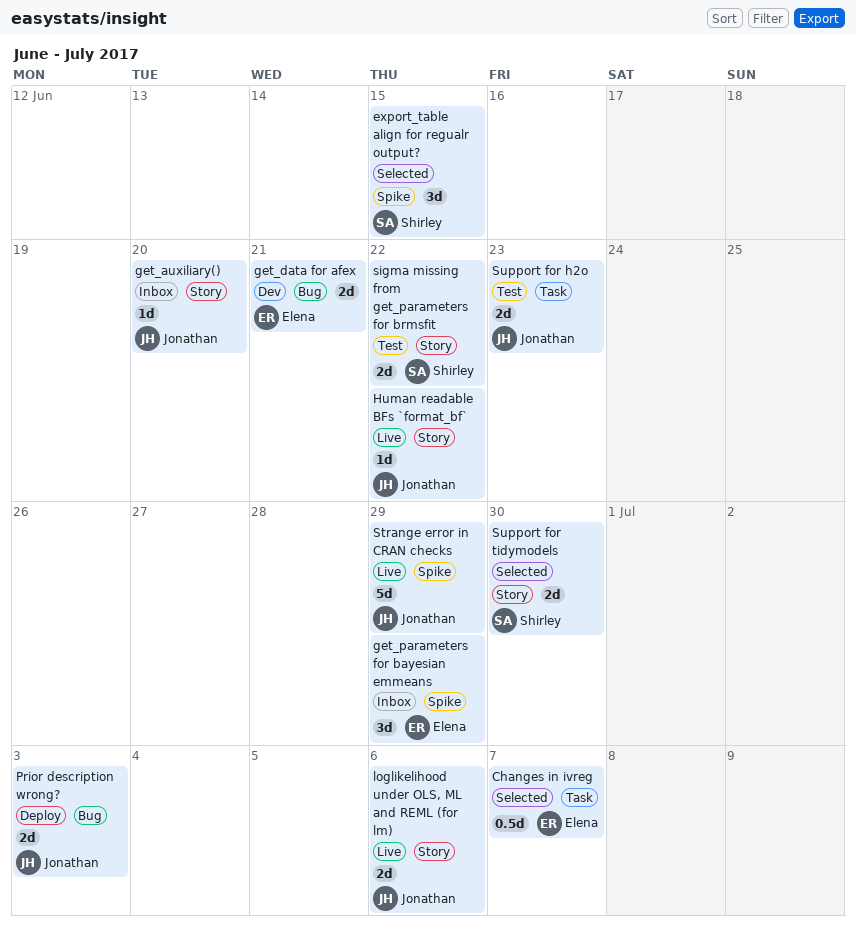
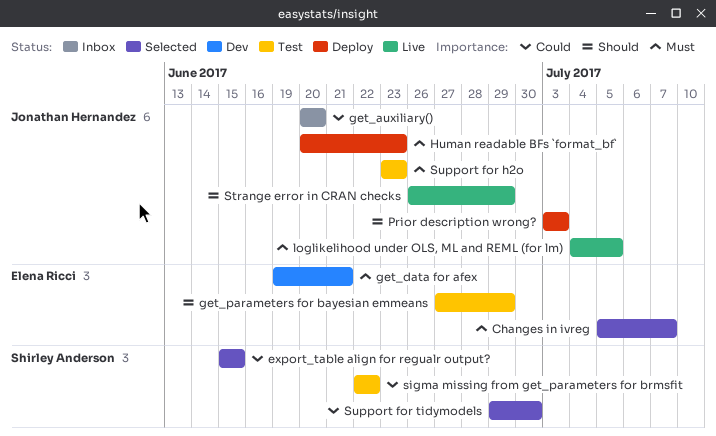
get_parameters for bayesian emmeans, status: Inbox -> Test
Human readable BFs `format_bf`, status: Live -> Deploy
Human readable BFs `format_bf`, due: Jun 22 -> Jun 23
loglikelihood under OLS, ML and REML (for lm), due: Jul 6 -> Jul 5

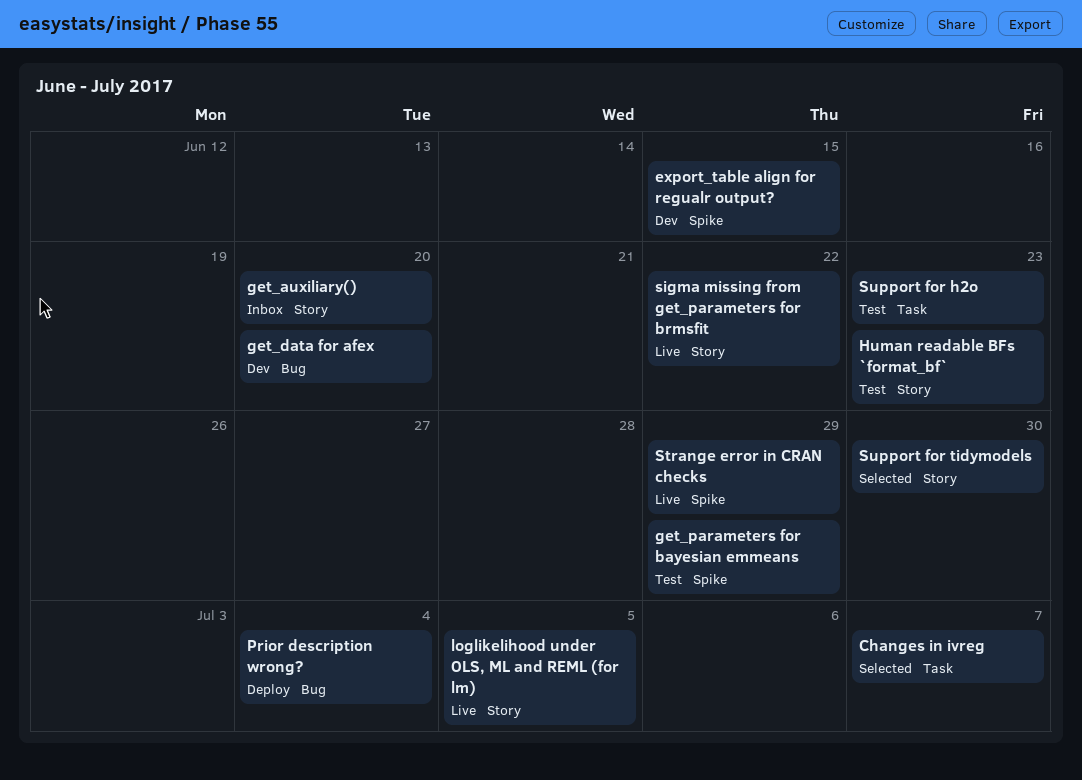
export_table align for regualr output?, status: Selected -> Dev
get_data for afex, due: Jun 21 -> Jun 20
Human readable BFs `format_bf`, status: Deploy -> Test
Prior description wrong?, due: Jul 3 -> Jul 4
sigma missing from get_parameters for brmsfit, status: Test -> Live

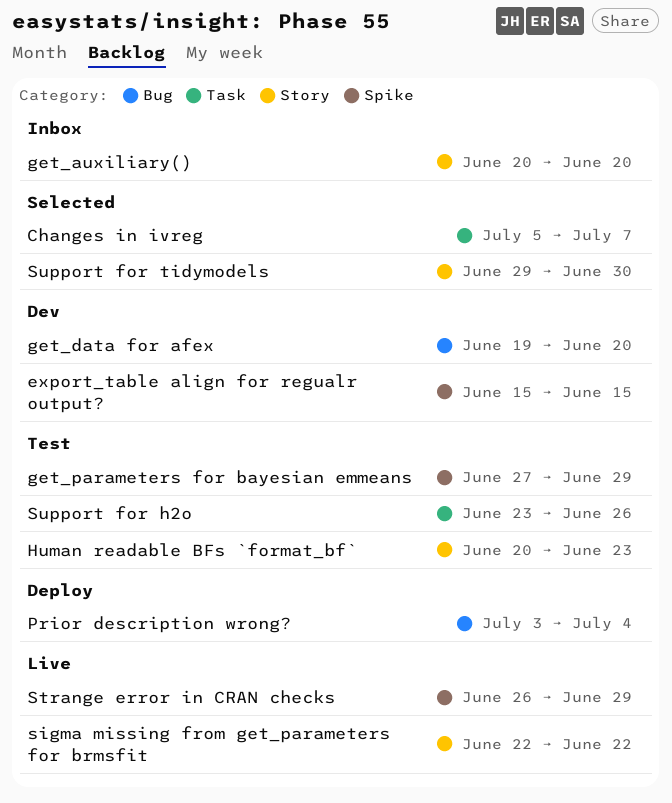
loglikelihood under OLS, ML and REML (for lm): present -> none
Support for h2o, due: Jun 23 -> Jun 26

